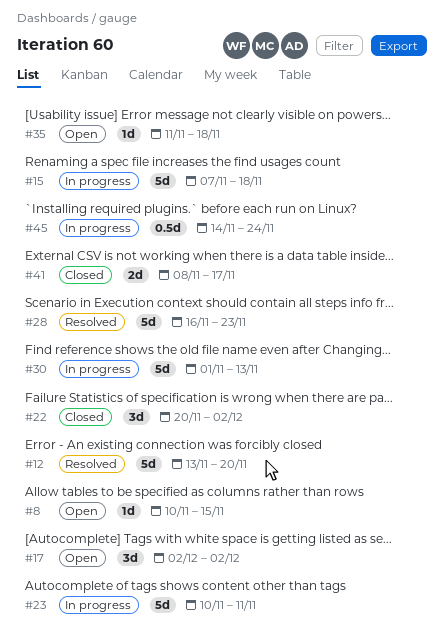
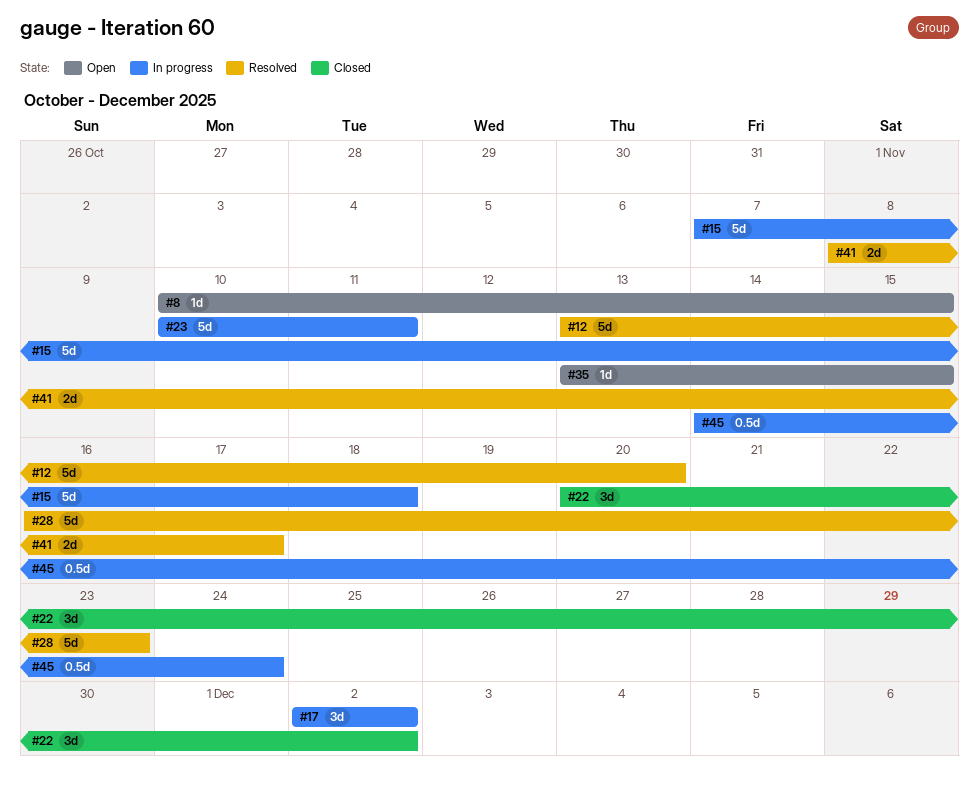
#17, status: Open -> In progress
#30: present -> none
#35, start: Nov 11 -> Nov 13
#35, due: Nov 18 -> Nov 15
#41, status: Closed -> Resolved

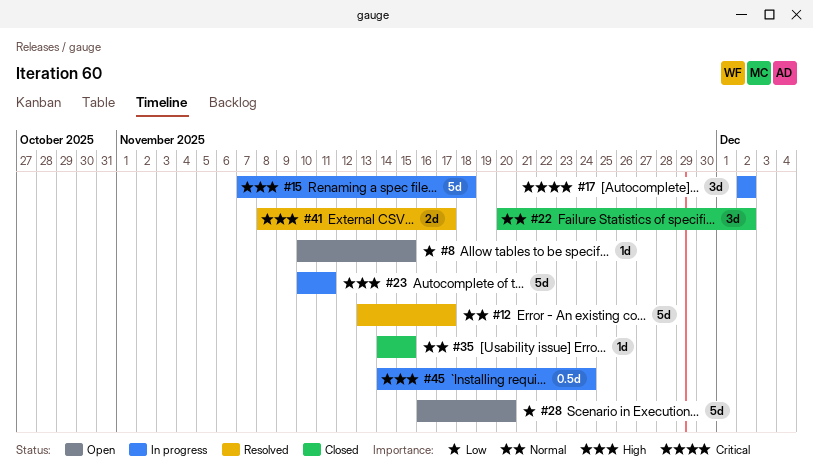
#12, due: Nov 20 -> Nov 17
#28, status: Resolved -> Open
#28, due: Nov 23 -> Nov 20
#35, status: Open -> Closed
#35, start: Nov 13 -> Nov 14

